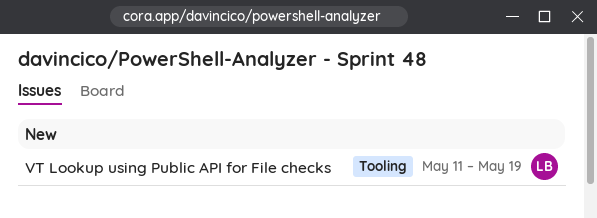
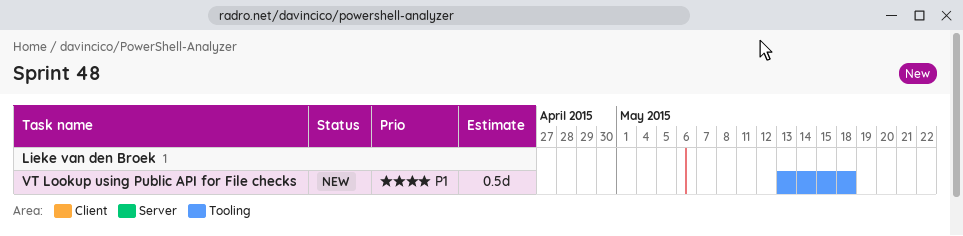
VT Lookup using Public API for File checks, start: May 11 -> May 13
VT Lookup using Public API for File checks, due: May 19 -> May 18

